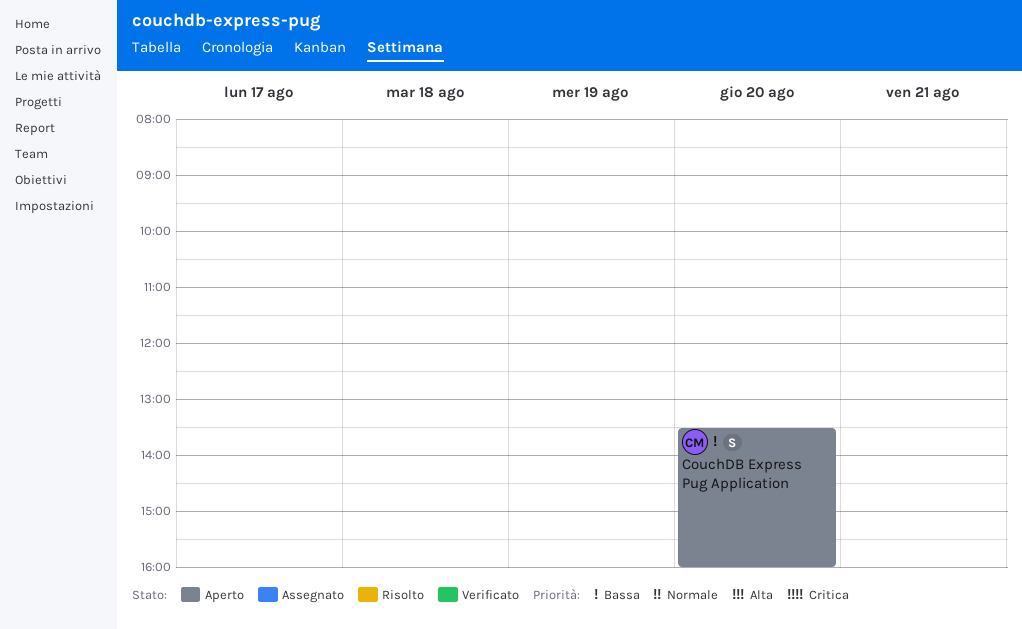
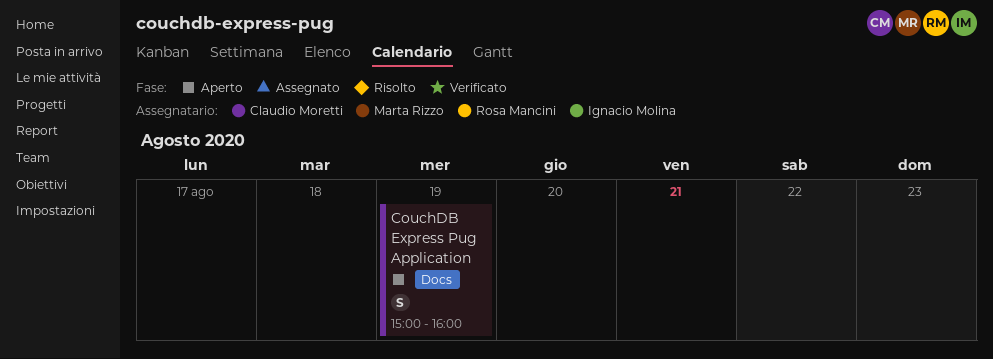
CouchDB Express Pug Application, day: Aug 20 -> Aug 19
CouchDB Express Pug Application, begins: 13:30 -> 15:00

